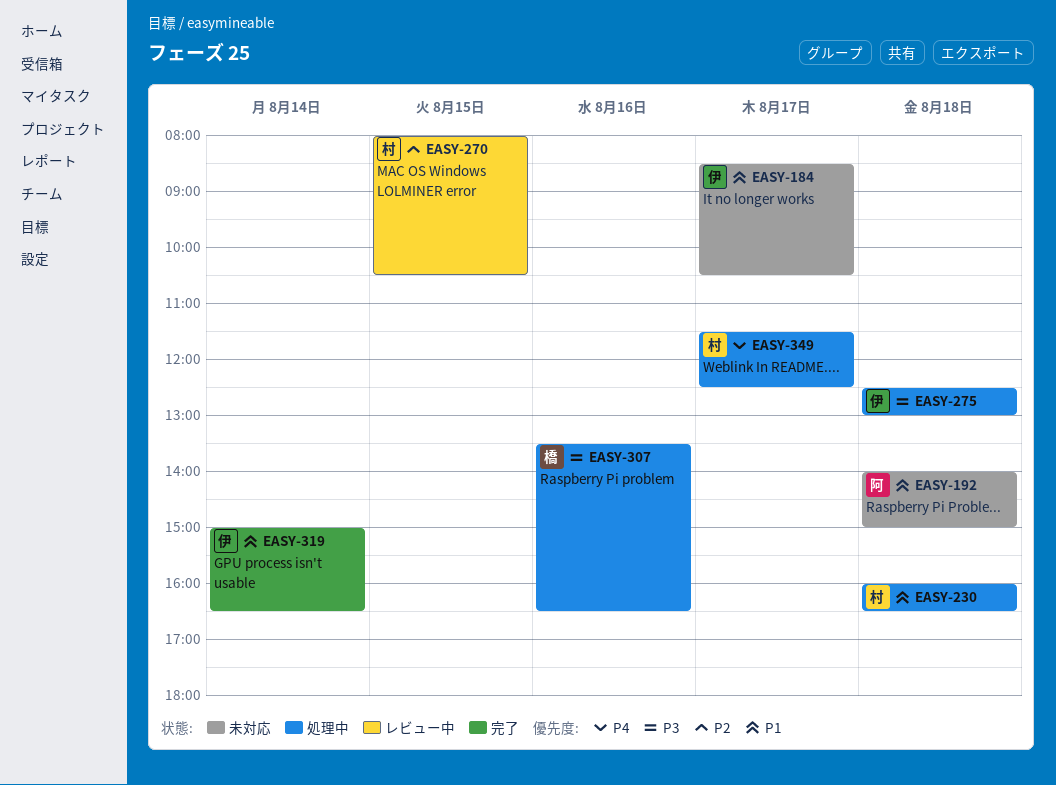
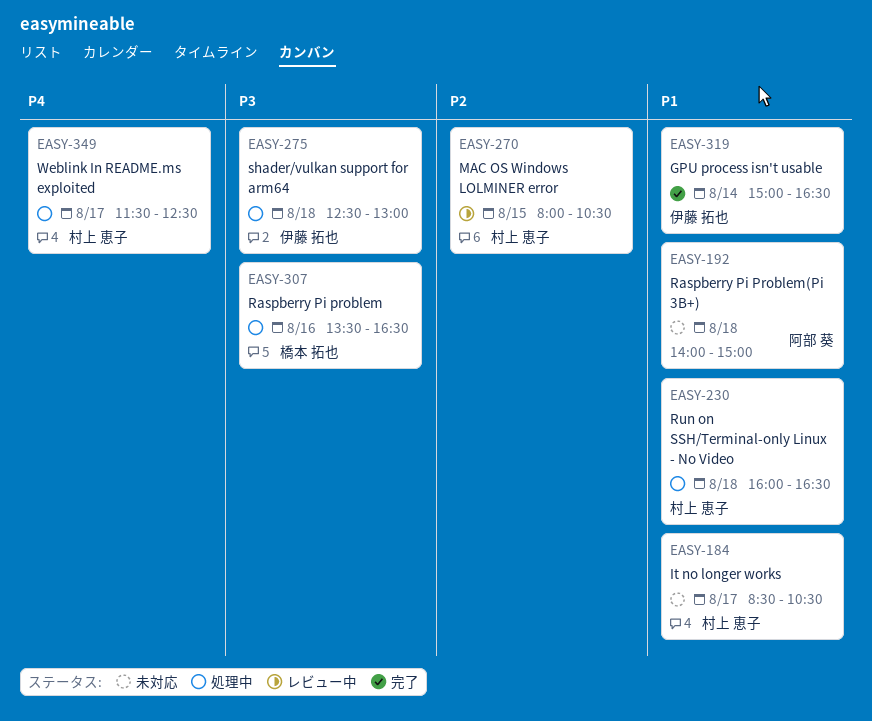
EASY-184, owner: 伊藤 拓也 -> 村上 恵子

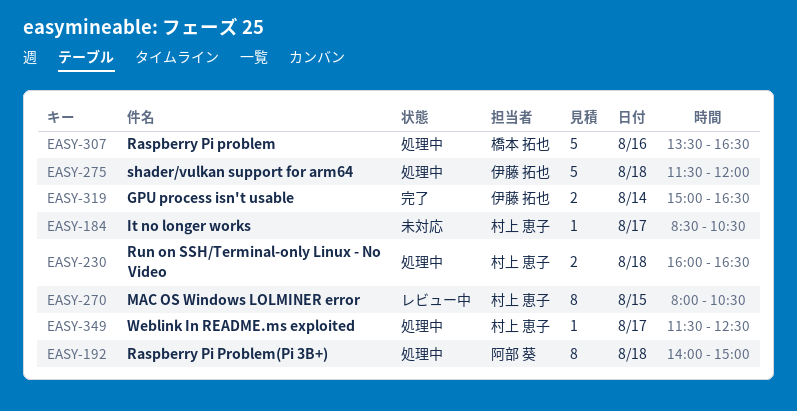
EASY-192, status: 未対応 -> 処理中
EASY-275, begins: 12:30 -> 11:30
EASY-275, ends: 13:00 -> 12:00

